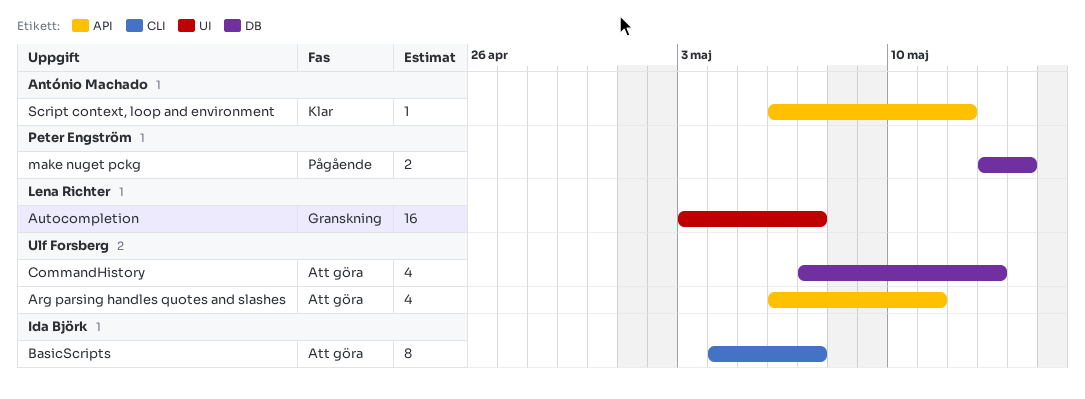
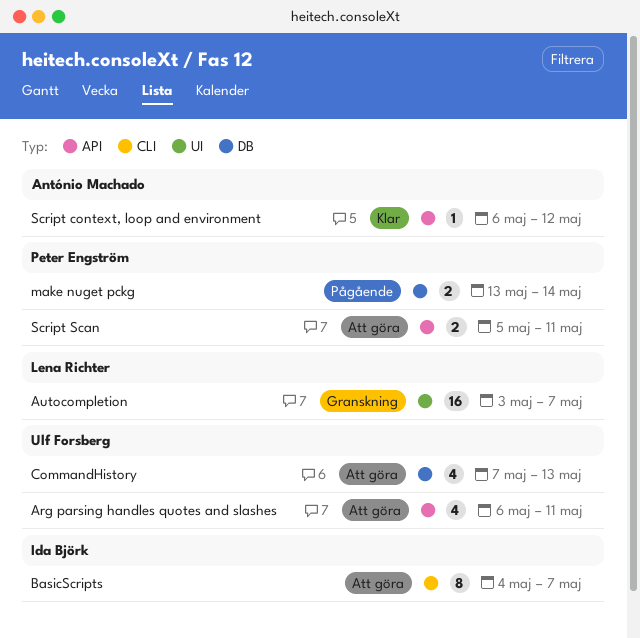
Script Scan: none -> present

